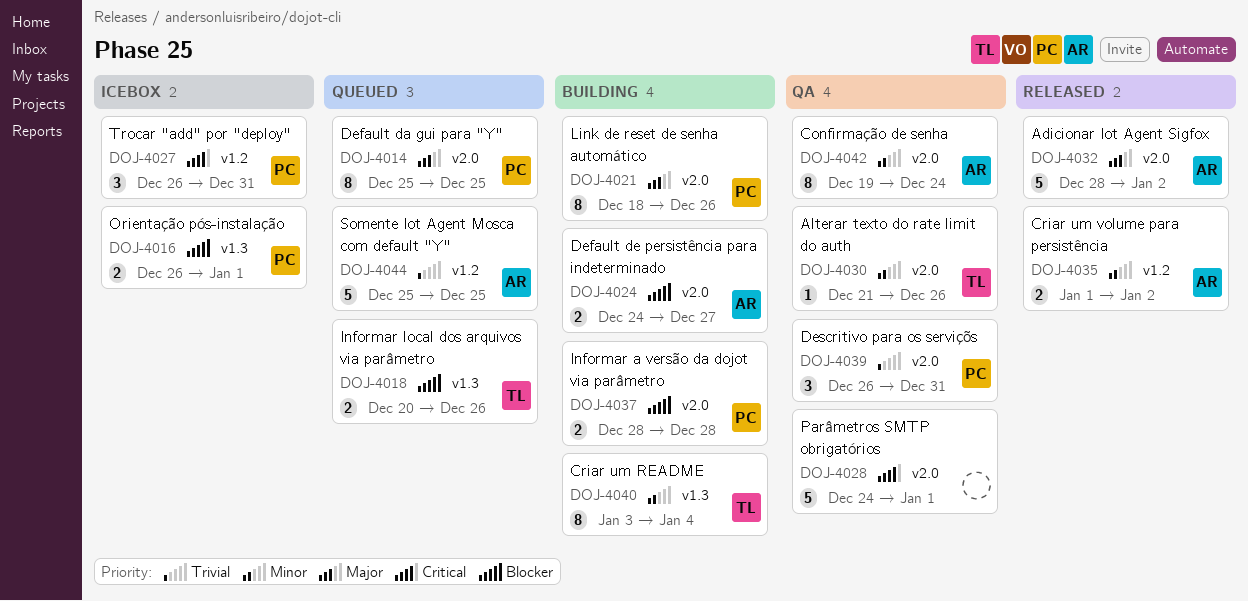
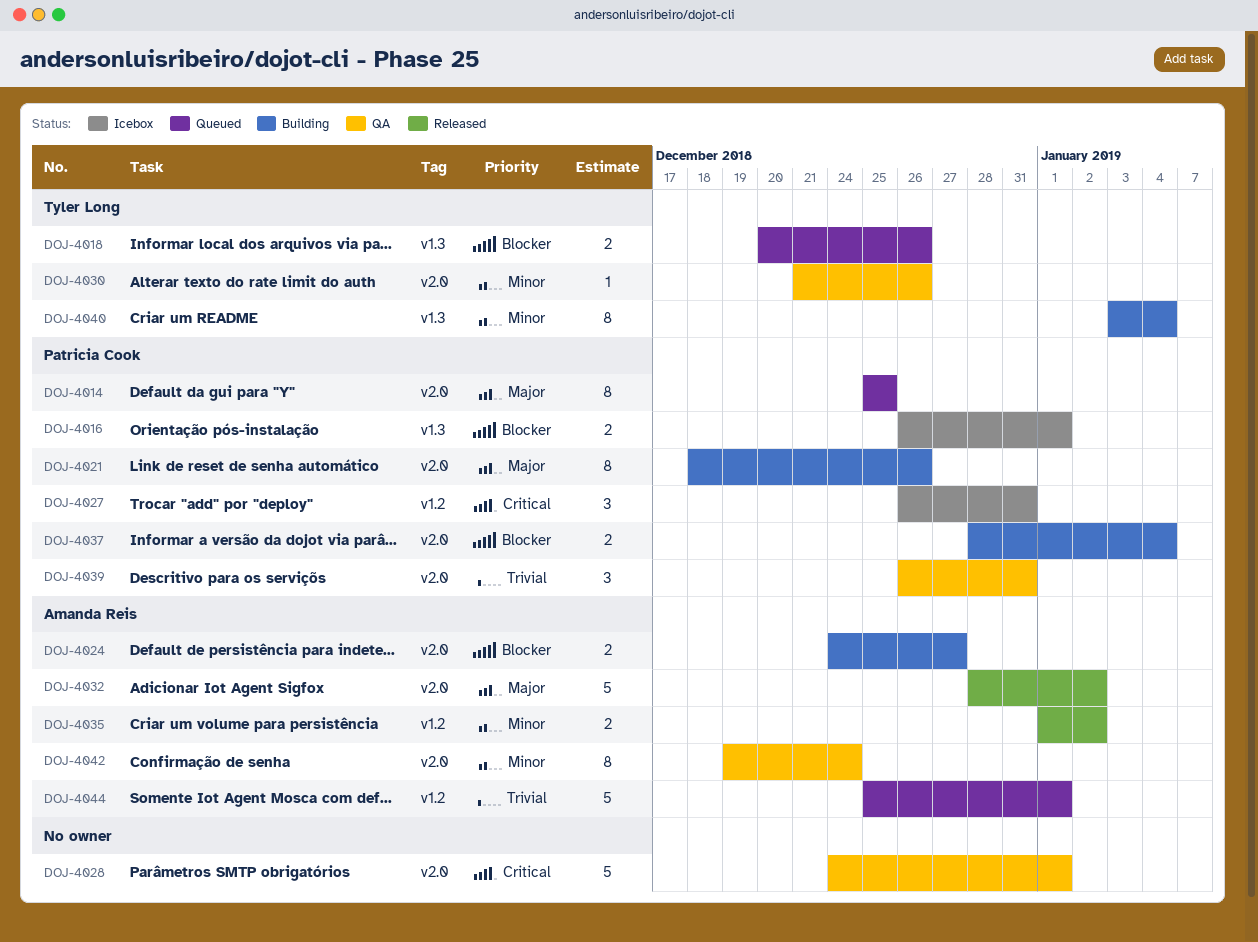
DOJ-4037, due: Dec 28 -> Jan 4
DOJ-4044, due: Dec 25 -> Jan 1

